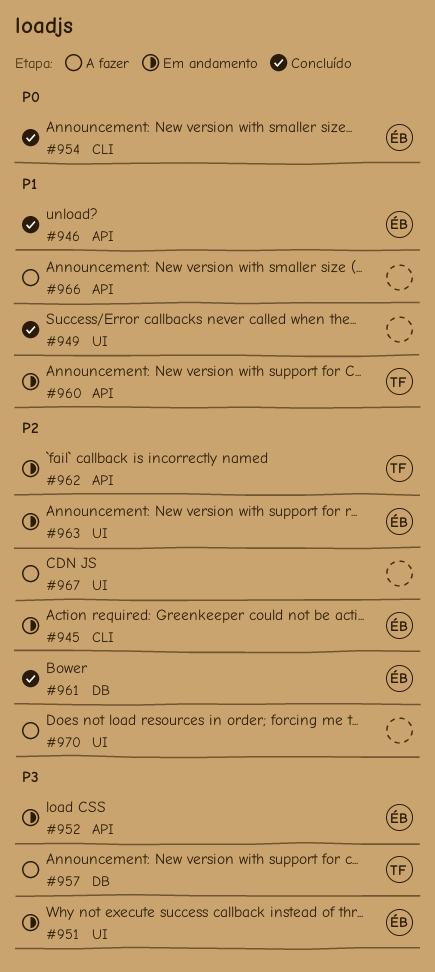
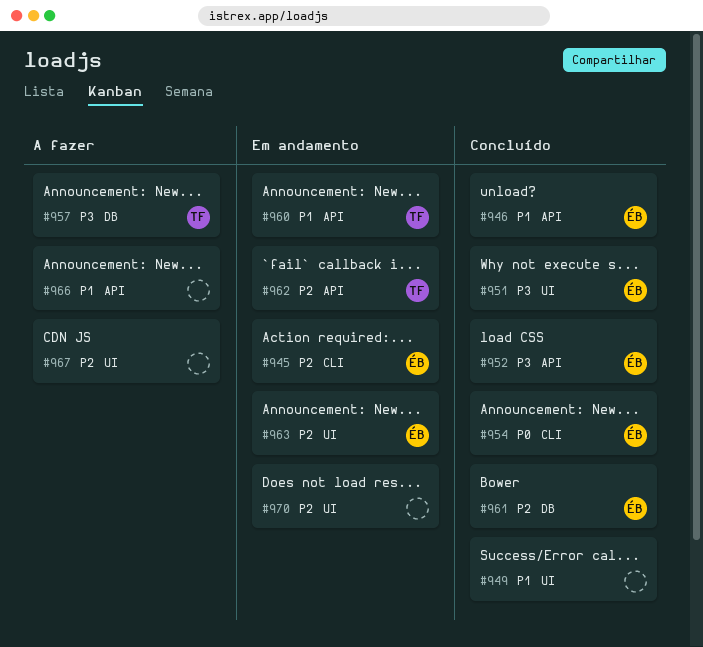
#951, status: Em andamento -> Concluído
#952, status: Em andamento -> Concluído
#970, status: A fazer -> Em andamento

